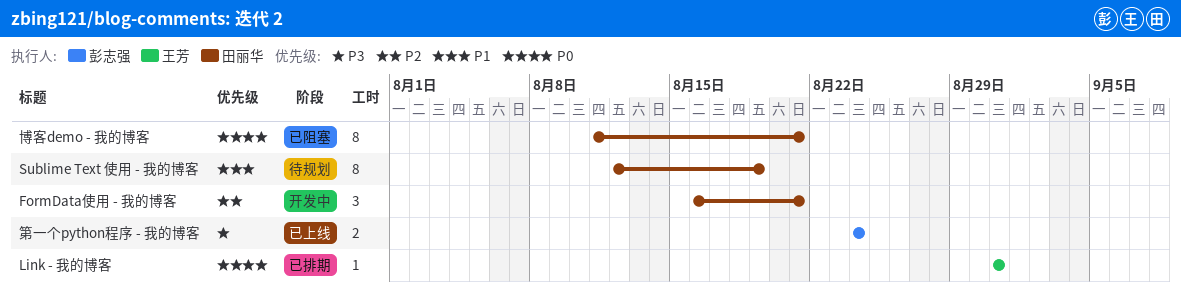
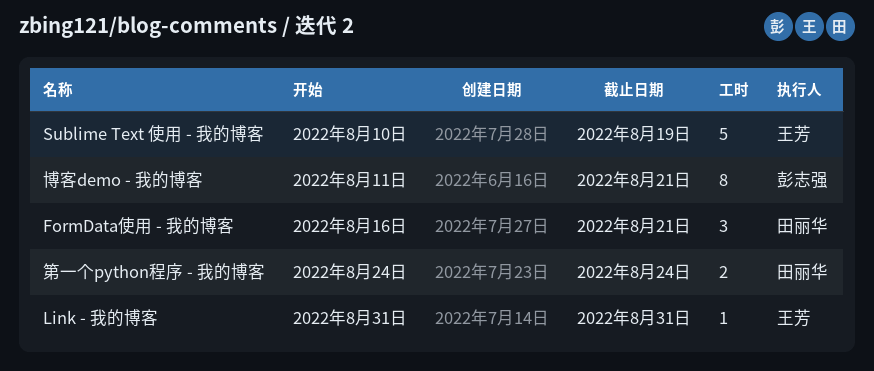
Sublime Text 使用 - 我的博客, owner: 田丽华 -> 王芳
Sublime Text 使用 - 我的博客, estimate: 8 -> 5
Sublime Text 使用 - 我的博客, start: Aug 12 -> Aug 10
博客demo - 我的博客, owner: 田丽华 -> 彭志强
第一个python程序 - 我的博客, owner: 彭志强 -> 田丽华

